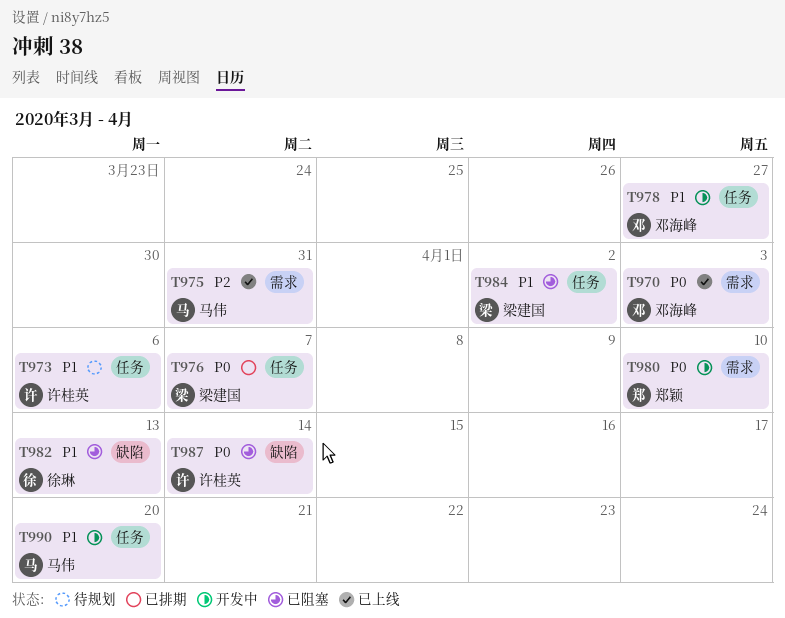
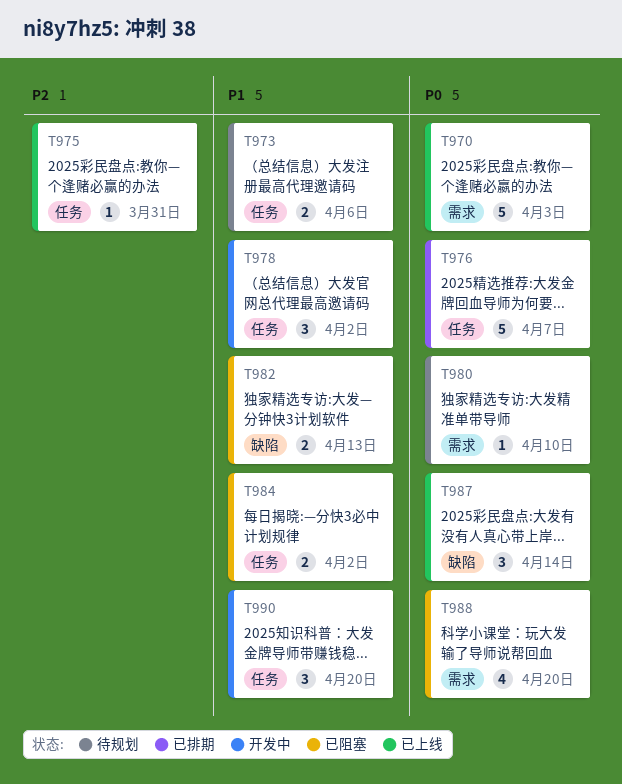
T975, label: 需求 -> 任务
T978, due: Mar 27 -> Apr 2
T980, status: 开发中 -> 待规划
T987, status: 已阻塞 -> 已上线
T988: none -> present

